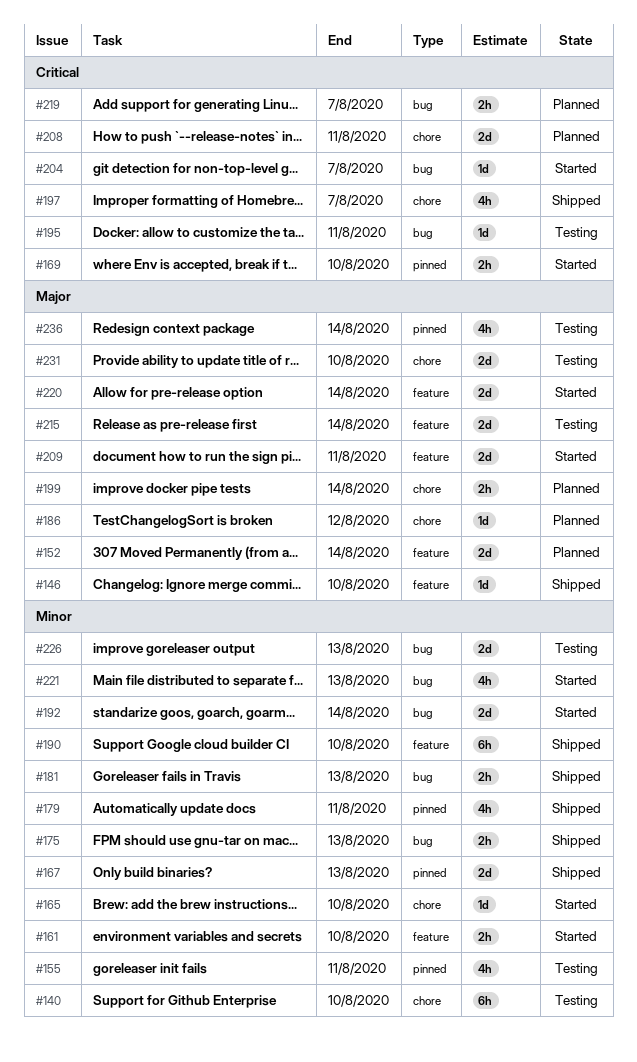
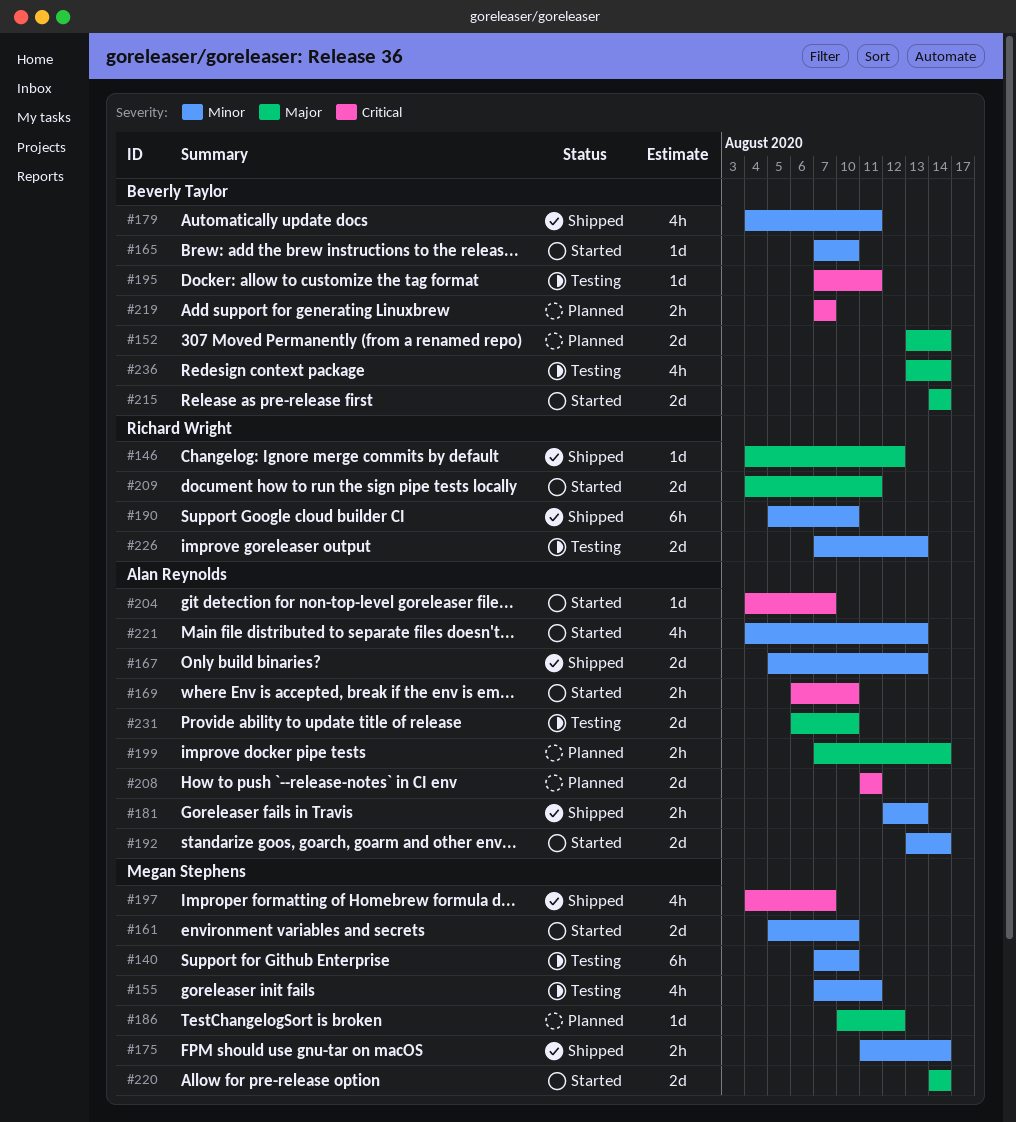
#146, due: Aug 10 -> Aug 12
#161, estimate: 2h -> 2d
#175, due: Aug 13 -> Aug 14
#215, status: Testing -> Started

